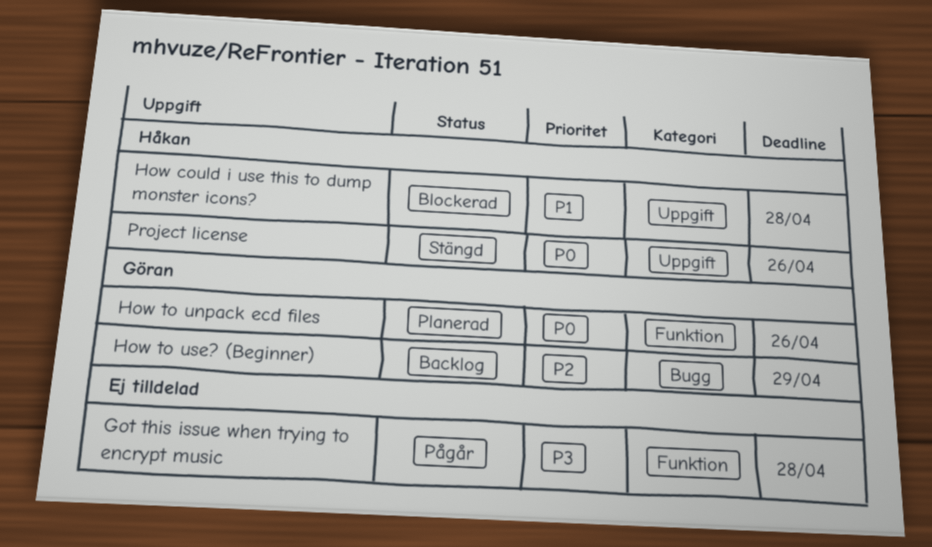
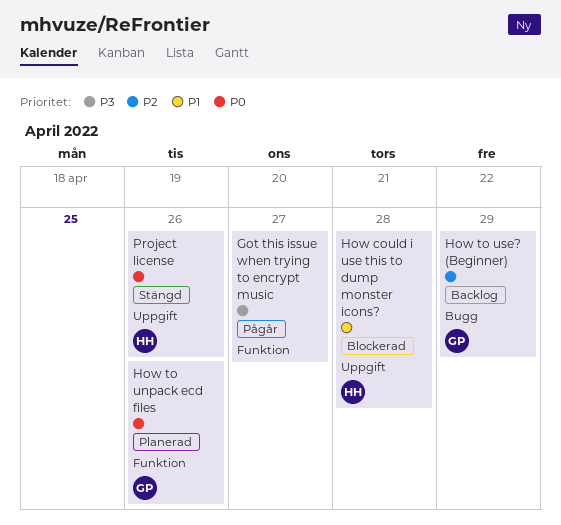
Got this issue when trying to encrypt music, due: Apr 28 -> Apr 27

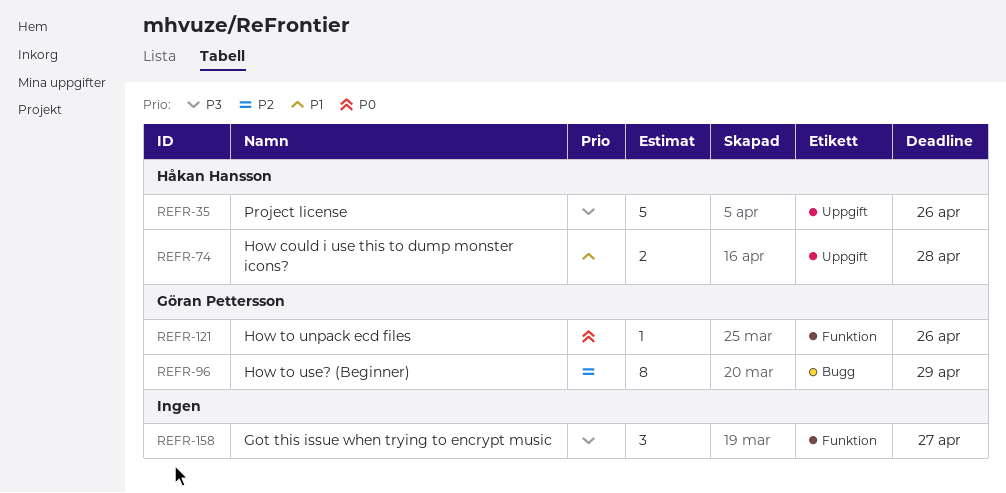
Project license, priority: P0 -> P3

